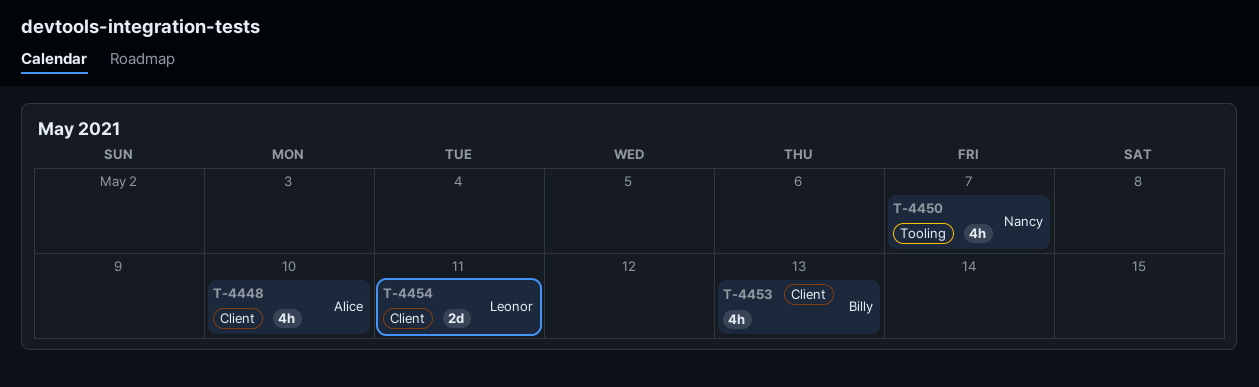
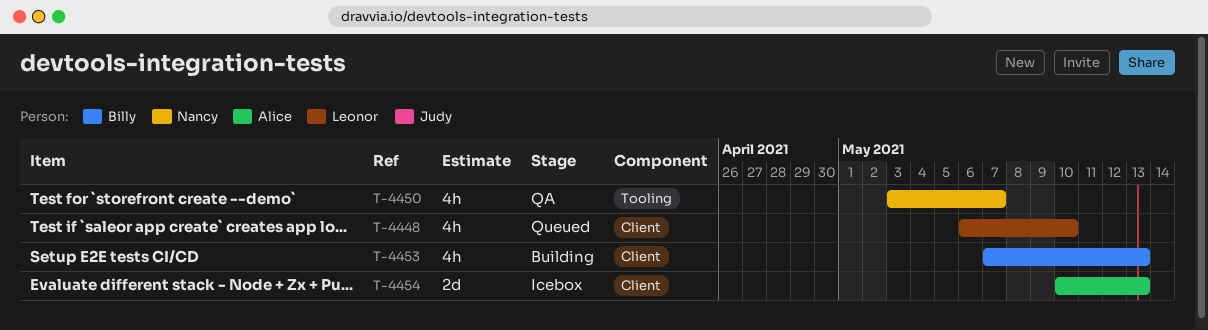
T-4448, owner: Alice -> Leonor
T-4454, owner: Leonor -> Alice
T-4454, due: May 11 -> May 13

